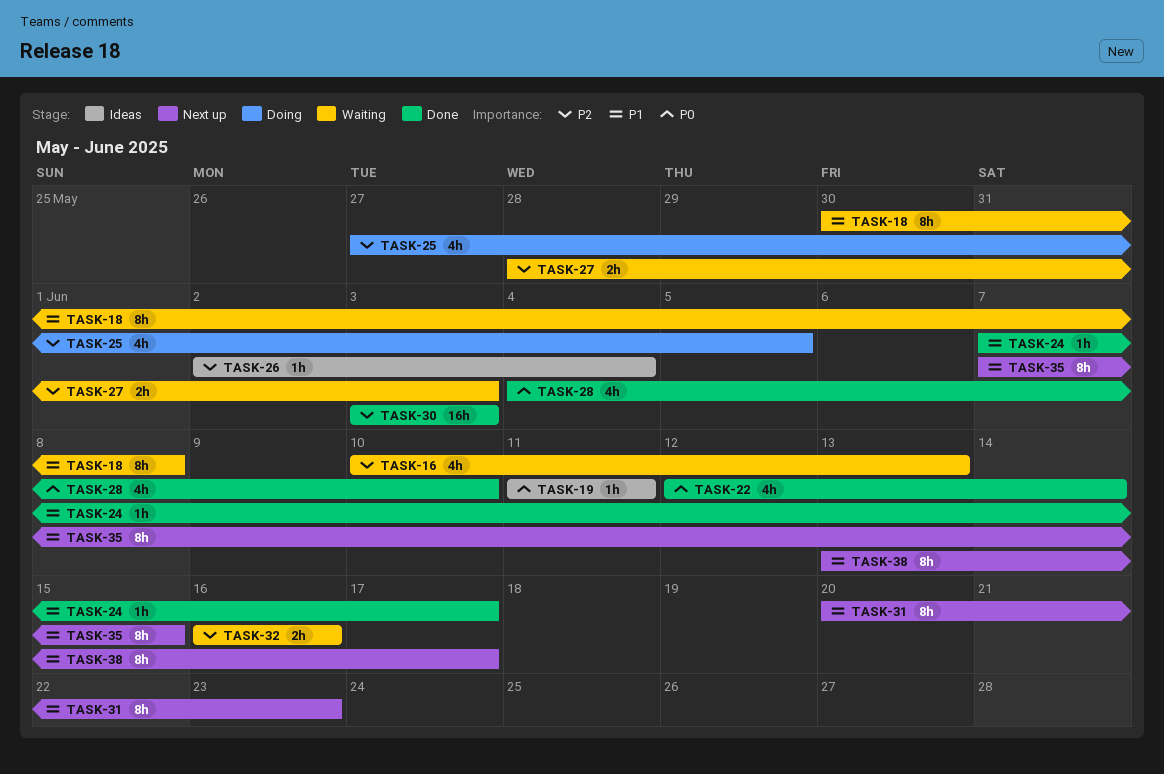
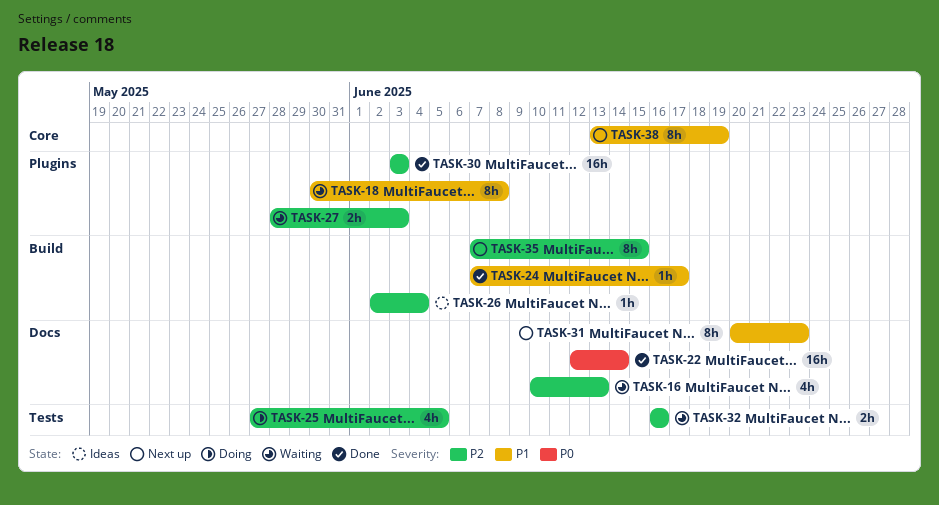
TASK-19: present -> none
TASK-22, estimate: 4h -> 16h
TASK-28: present -> none
TASK-35, priority: P1 -> P2
TASK-38, due: Jun 17 -> Jun 19

